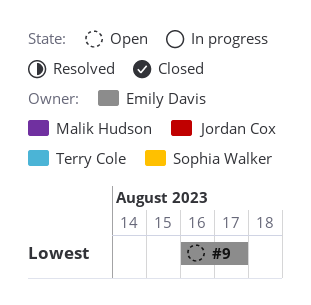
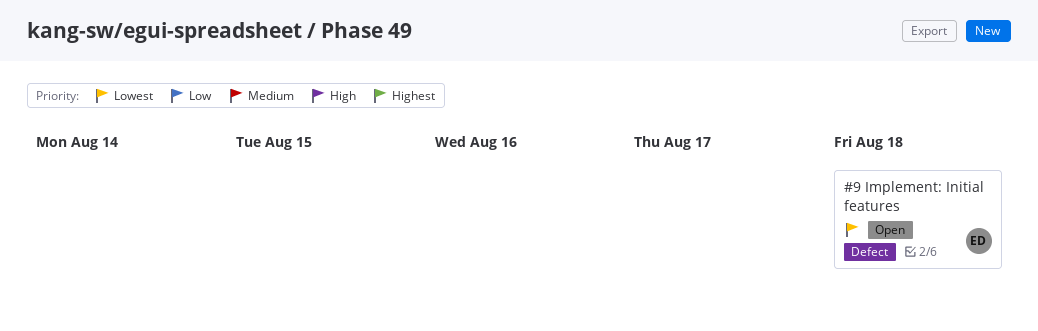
#9, due: Aug 17 -> Aug 18

